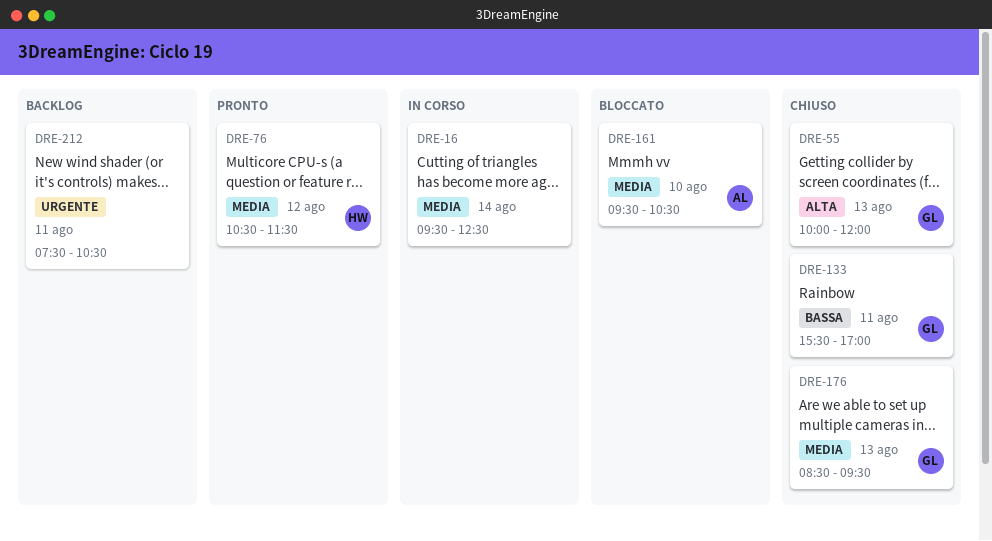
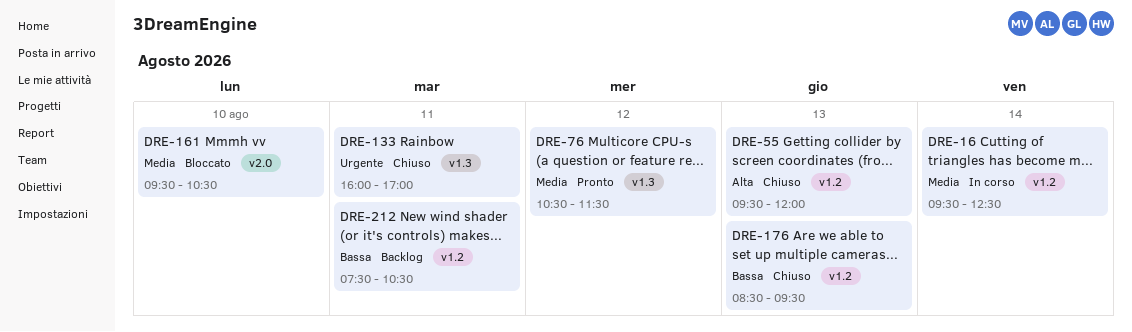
DRE-55, begins: 10:00 -> 09:30
DRE-133, priority: Bassa -> Urgente
DRE-133, begins: 15:30 -> 16:00
DRE-176, priority: Media -> Bassa
DRE-212, priority: Urgente -> Bassa

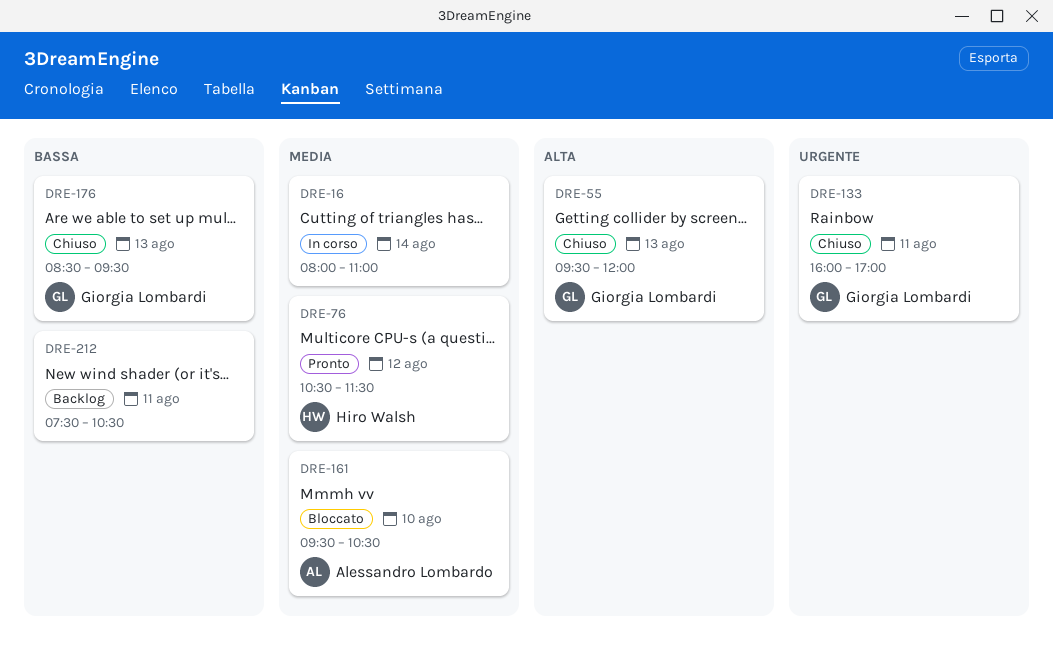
DRE-16, begins: 09:30 -> 08:00
DRE-16, ends: 12:30 -> 11:00

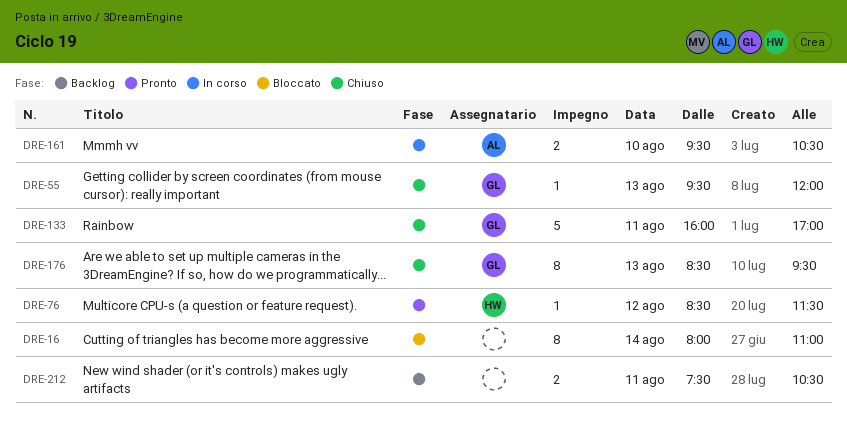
DRE-16, status: In corso -> Bloccato
DRE-76, begins: 10:30 -> 08:30
DRE-161, status: Bloccato -> In corso

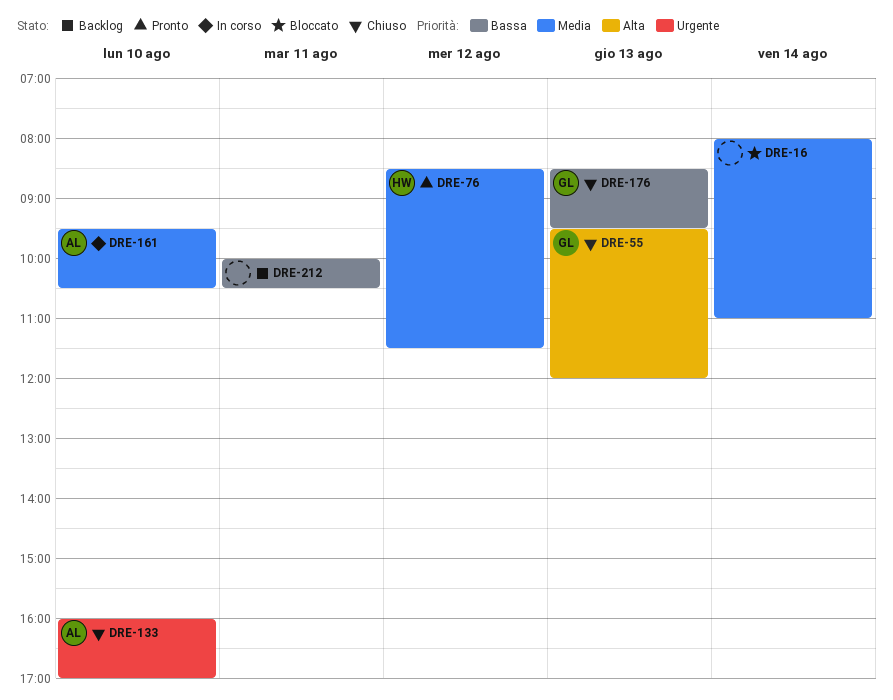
DRE-133, owner: GL -> AL
DRE-133, day: Aug 11 -> Aug 10
DRE-212, begins: 07:30 -> 10:00

